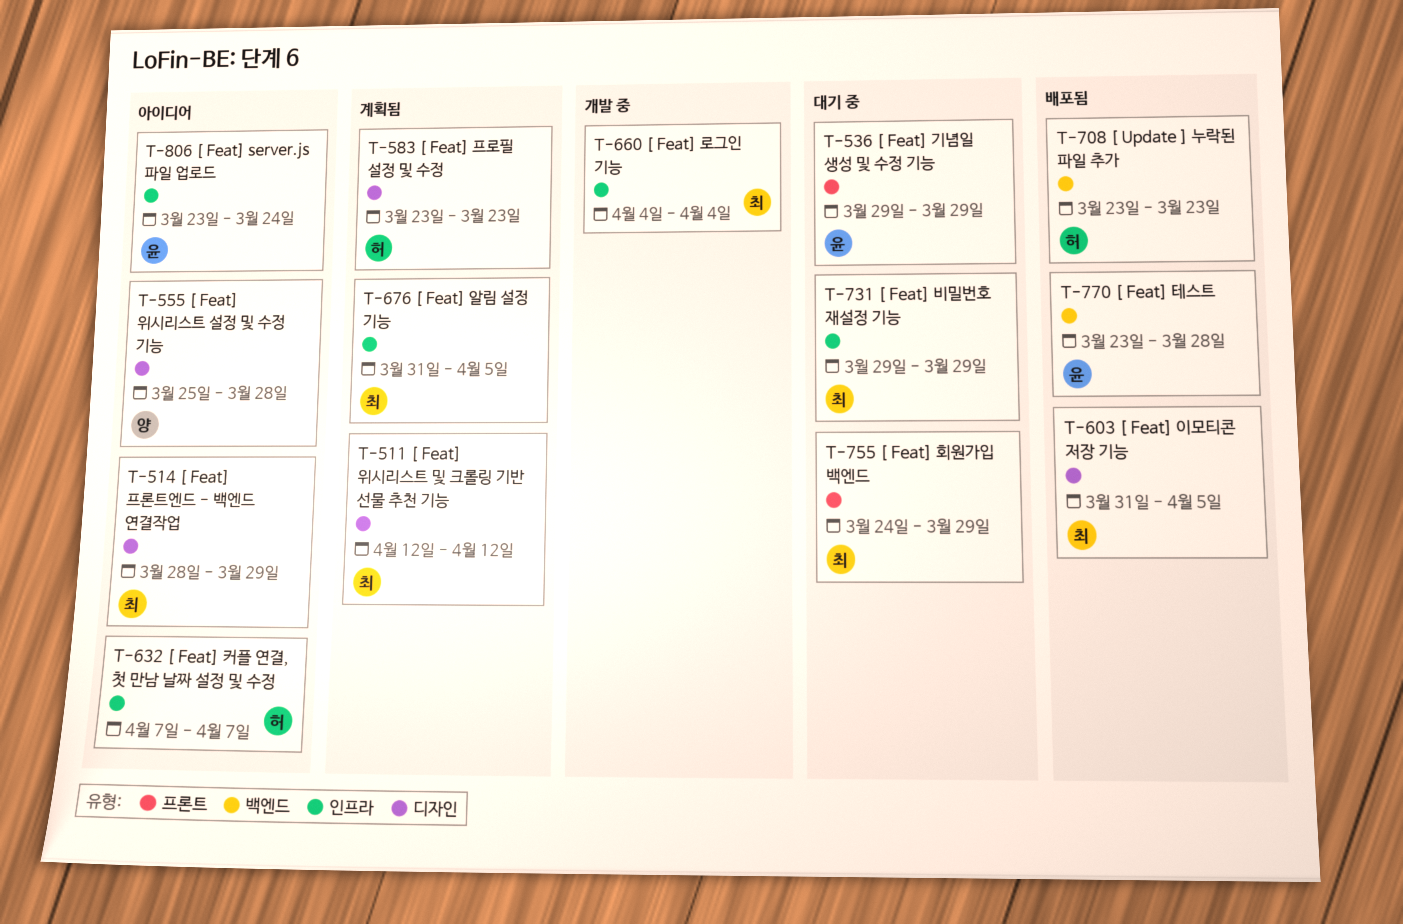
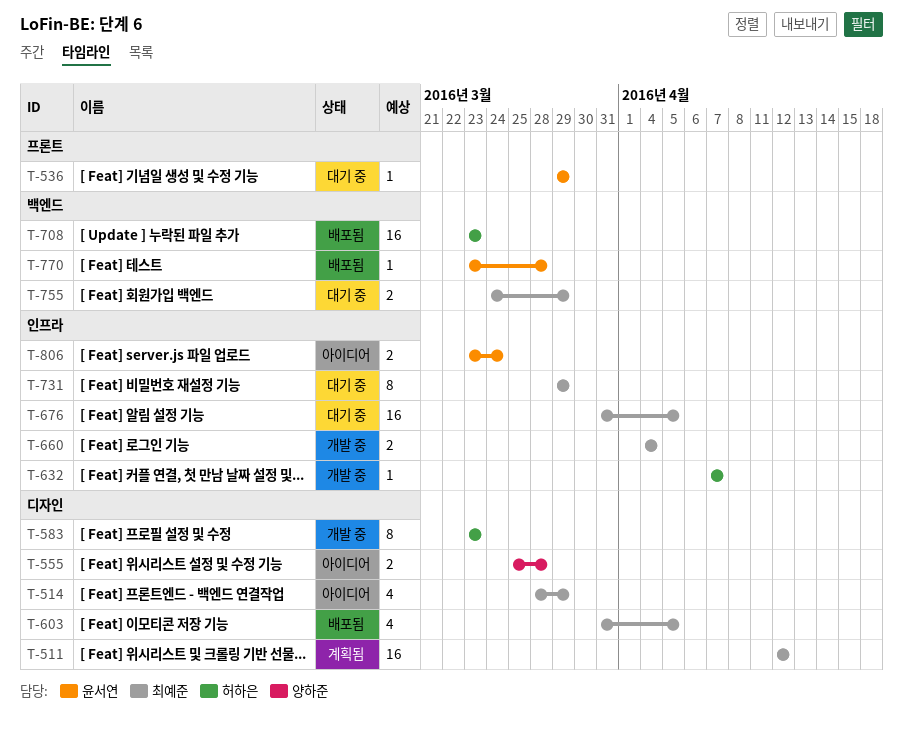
T-583, status: 계획됨 -> 개발 중
T-632, status: 아이디어 -> 개발 중
T-676, status: 계획됨 -> 대기 중
T-755, label: 프론트 -> 백엔드

